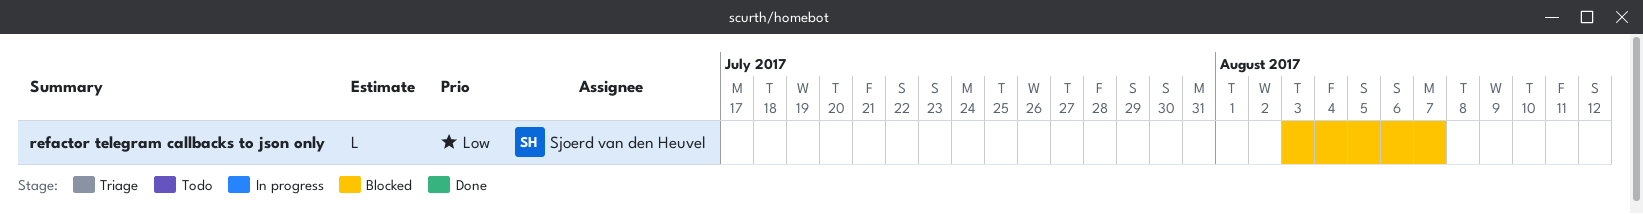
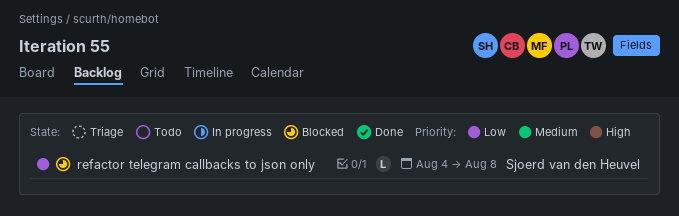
refactor telegram callbacks to json only, start: Aug 3 -> Aug 4
refactor telegram callbacks to json only, due: Aug 7 -> Aug 8

